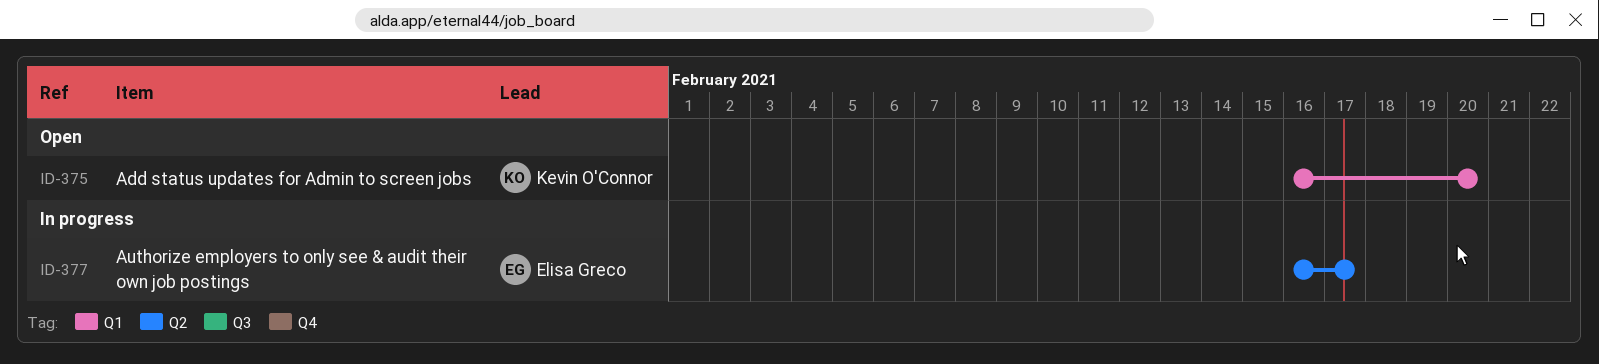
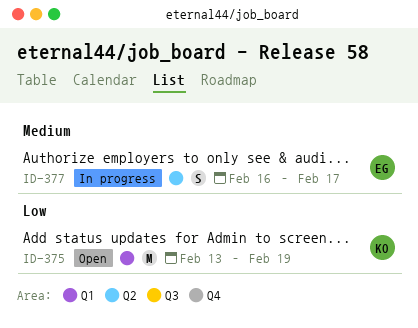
ID-375, start: Feb 16 -> Feb 13
ID-375, due: Feb 20 -> Feb 19

